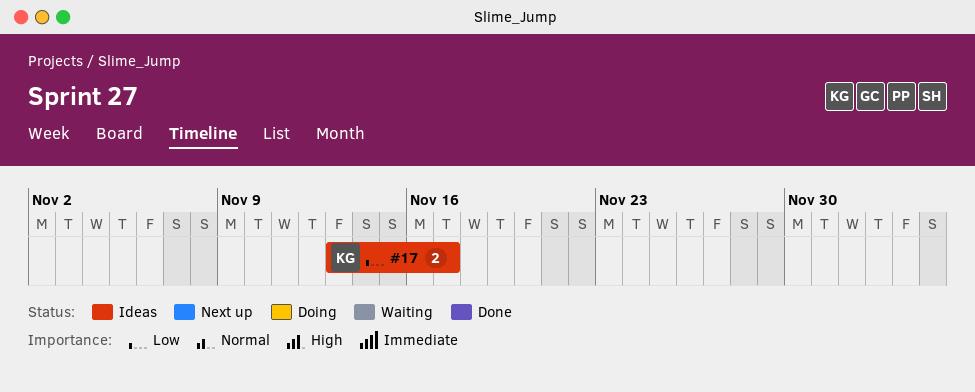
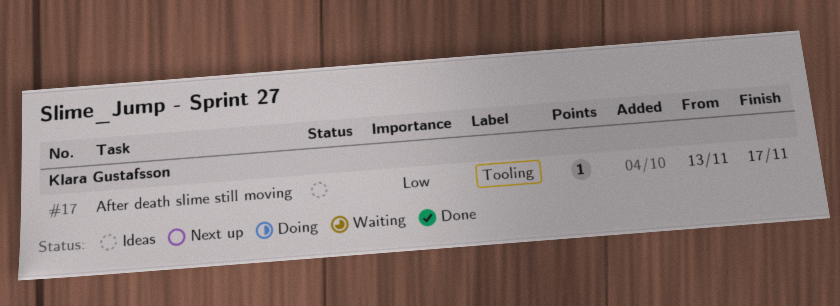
#17, estimate: 2 -> 1

